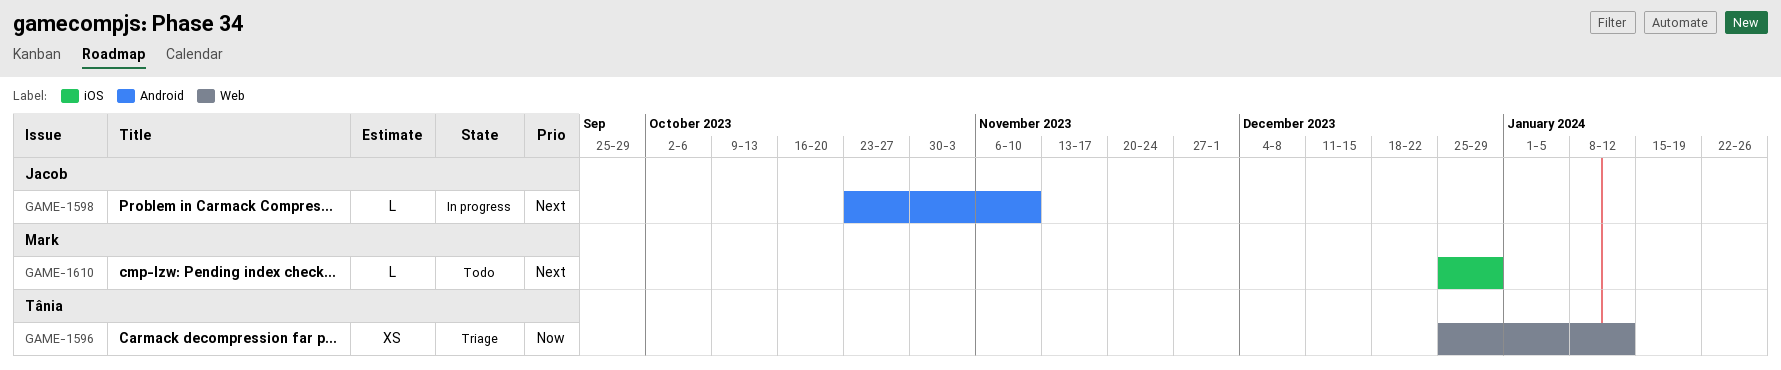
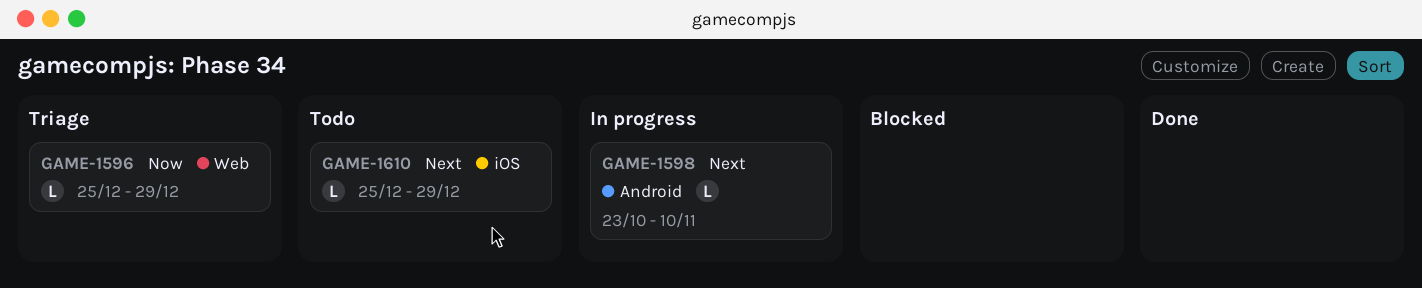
GAME-1596, estimate: XS -> L
GAME-1596, due: Jan 12 -> Dec 29

